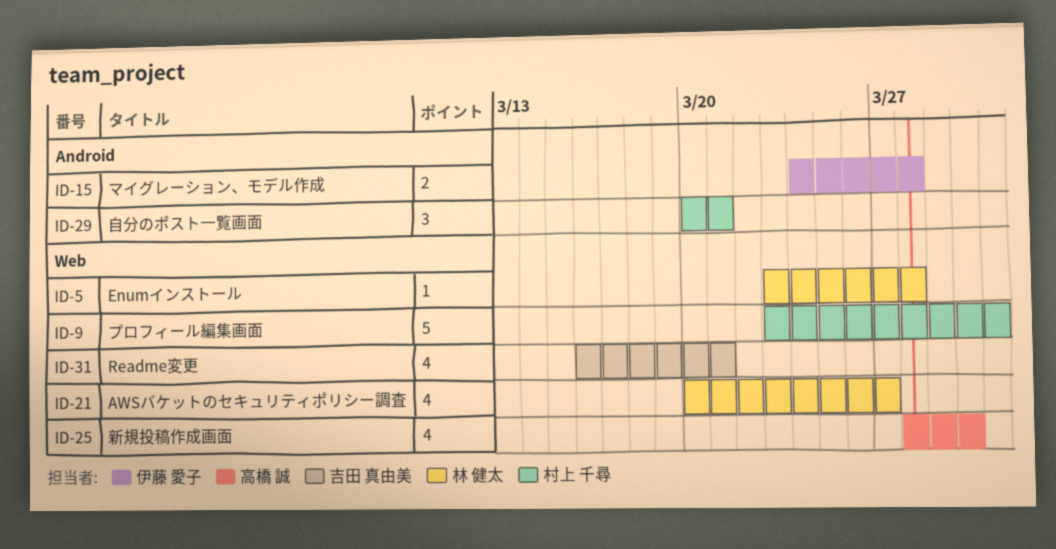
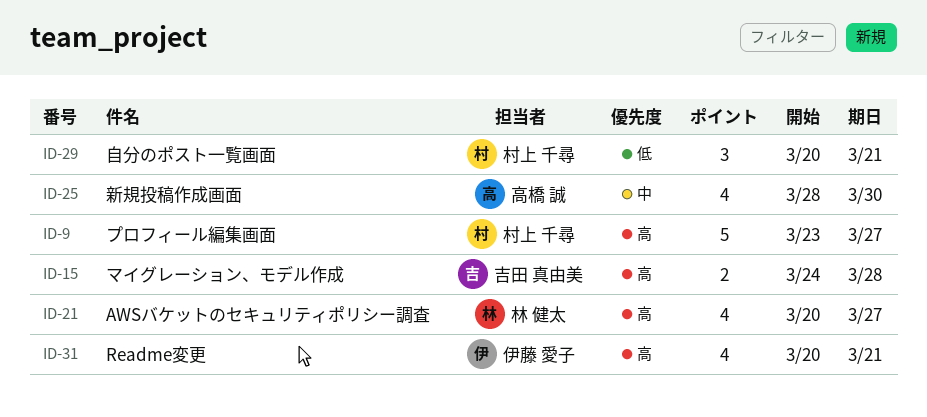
ID-5: present -> none
ID-9, due: Mar 31 -> Mar 27
ID-15, owner: 伊藤 愛子 -> 吉田 真由美
ID-31, owner: 吉田 真由美 -> 伊藤 愛子
ID-31, start: Mar 16 -> Mar 20

